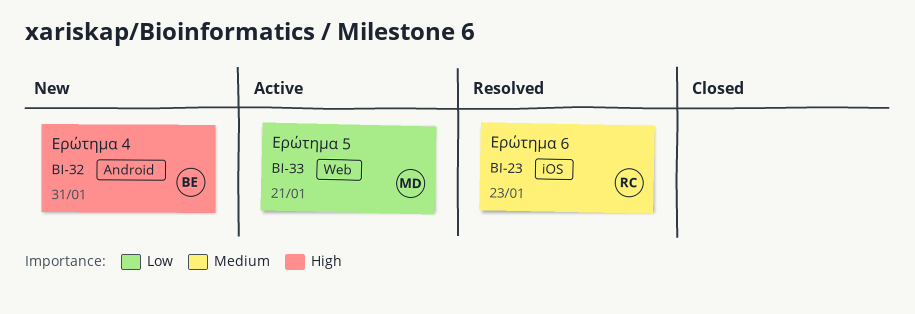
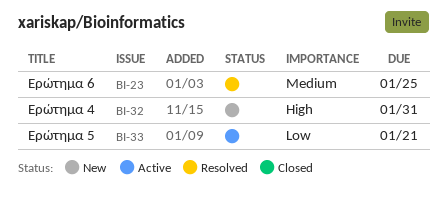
BI-23, due: Jan 23 -> Jan 25

